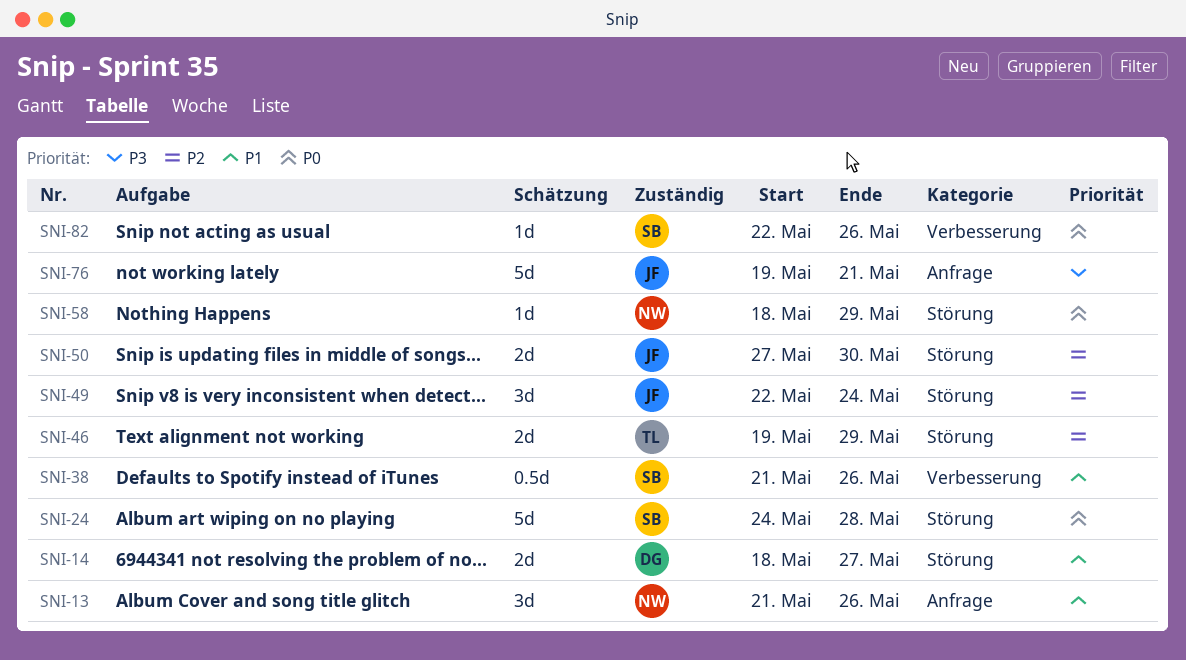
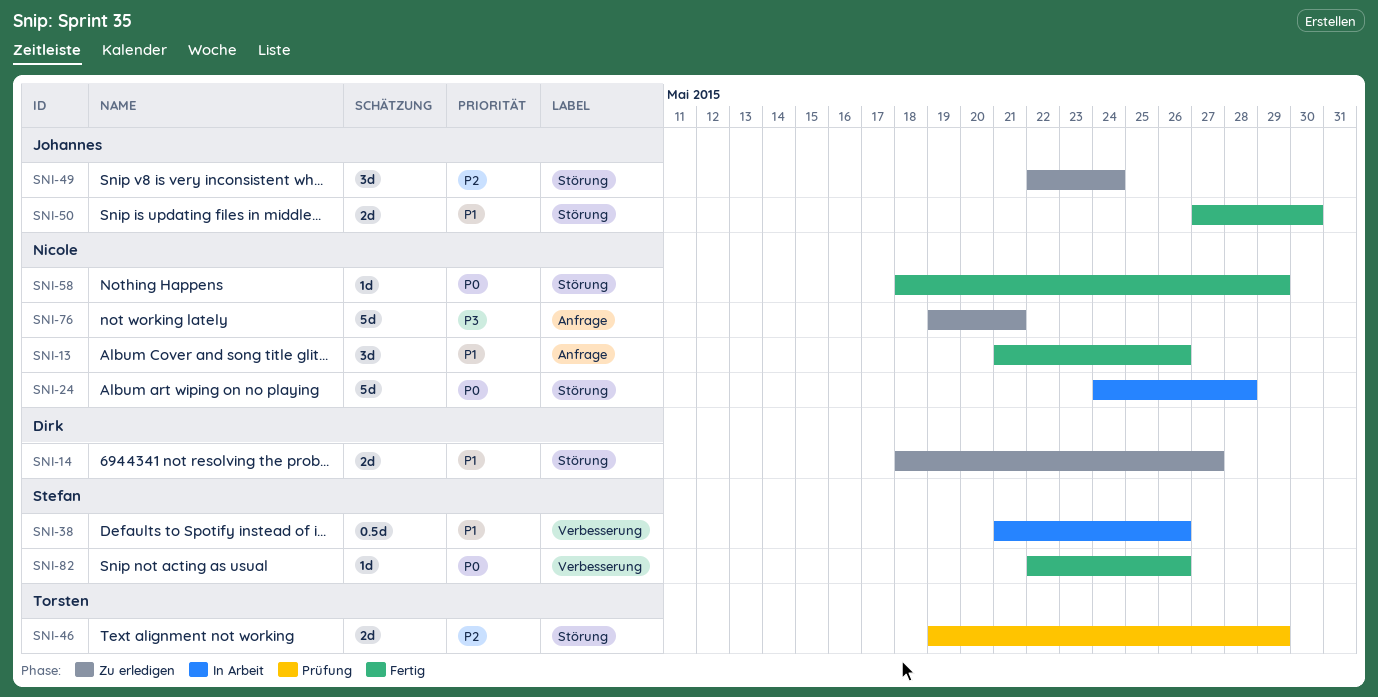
SNI-24, owner: Stefan -> Nicole
SNI-50, priority: P2 -> P1
SNI-76, owner: Johannes -> Nicole

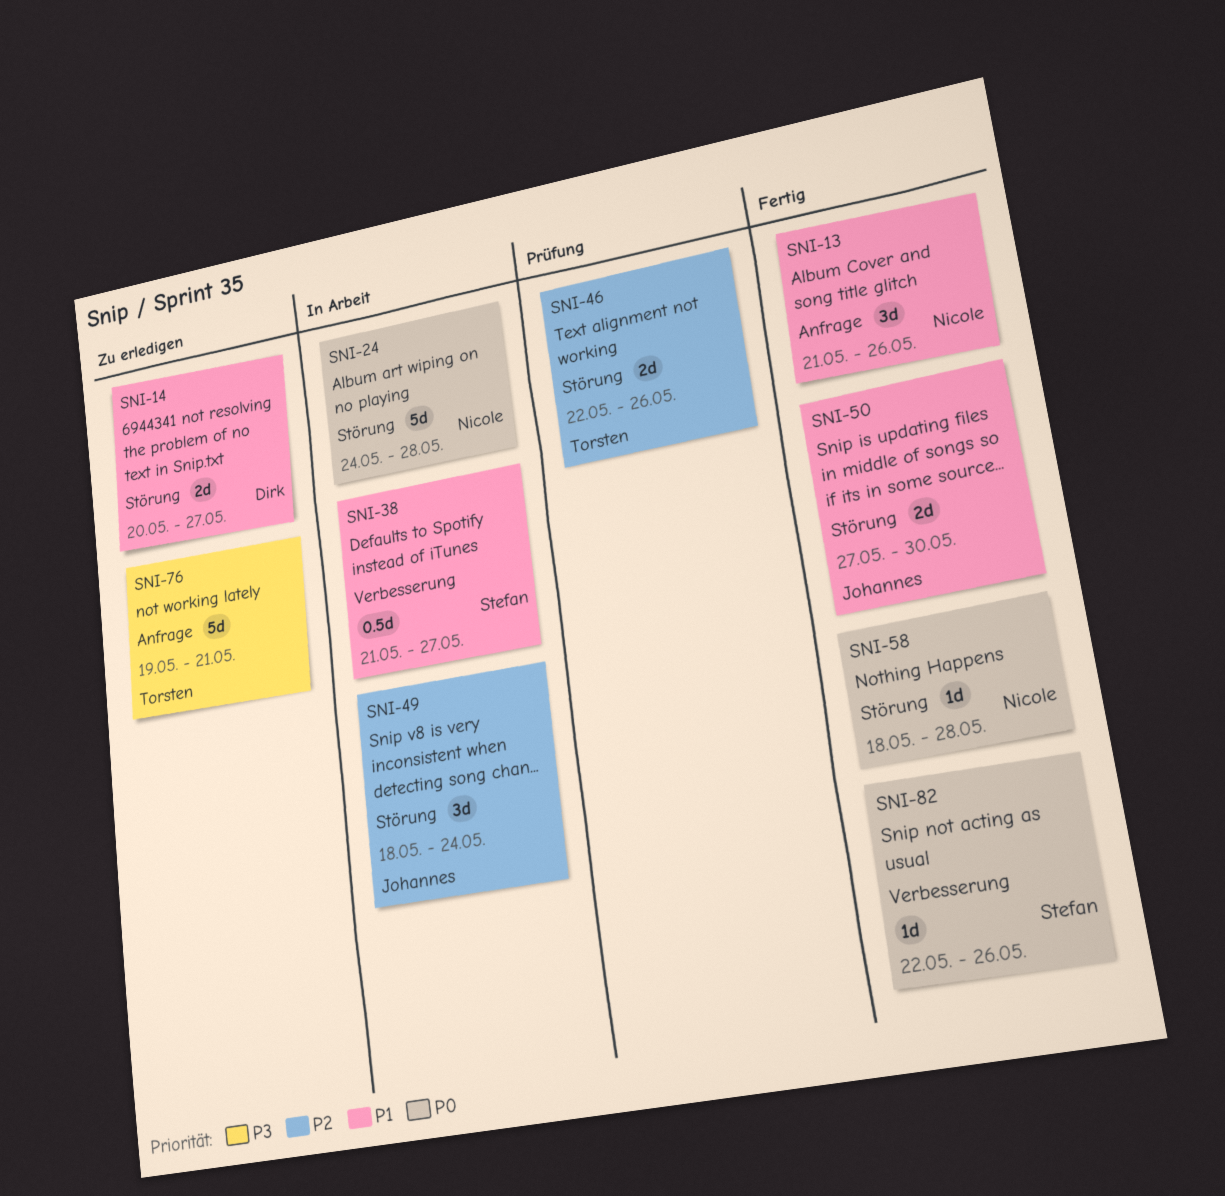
SNI-14, start: May 18 -> May 20
SNI-38, due: May 26 -> May 27
SNI-46, start: May 19 -> May 22
SNI-46, due: May 29 -> May 26
SNI-49, status: Zu erledigen -> In Arbeit
SNI-49, start: May 22 -> May 18
SNI-58, due: May 29 -> May 28
SNI-76, owner: Nicole -> Torsten

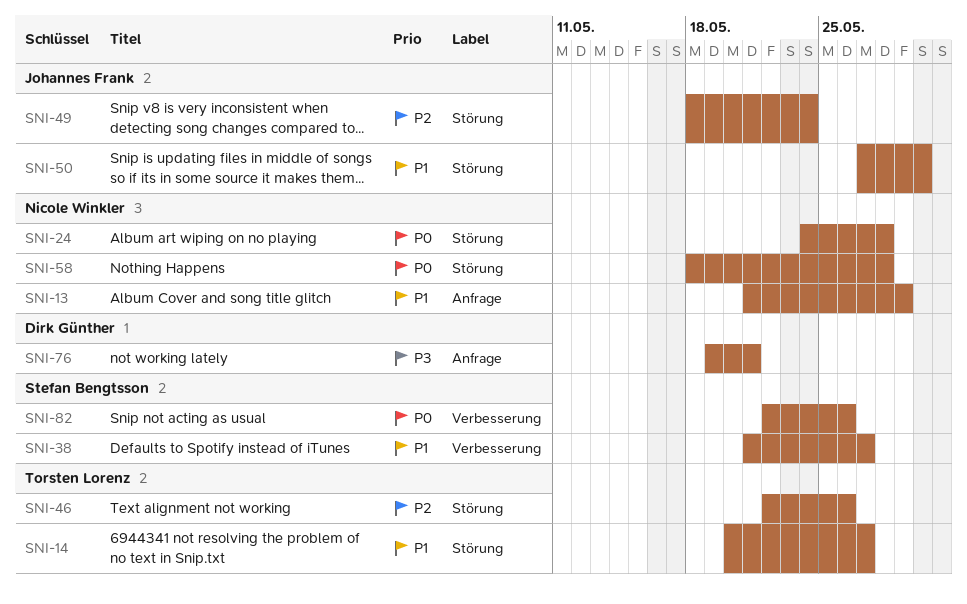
SNI-13, due: May 26 -> May 29
SNI-14, owner: Dirk Günther -> Torsten Lorenz
SNI-76, owner: Torsten Lorenz -> Dirk Günther

